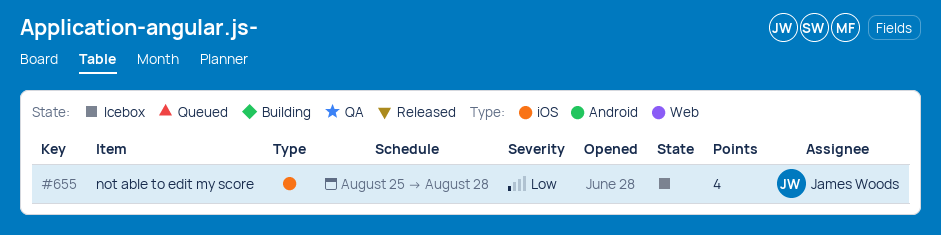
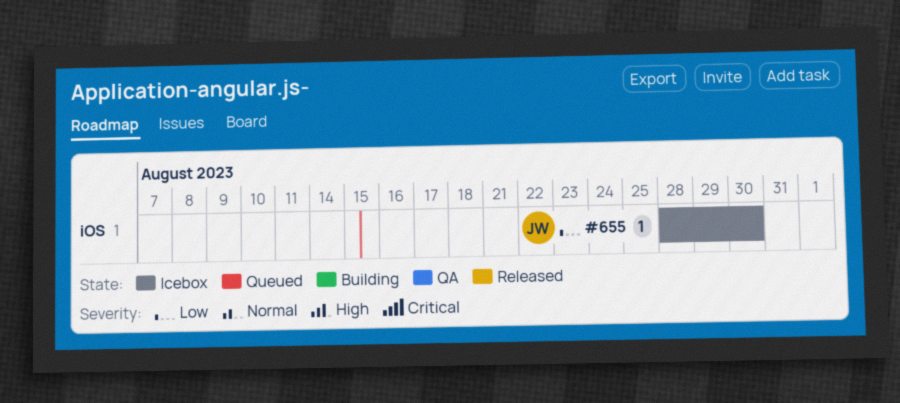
#655, estimate: 4 -> 1
#655, start: Aug 25 -> Aug 28
#655, due: Aug 28 -> Aug 30

